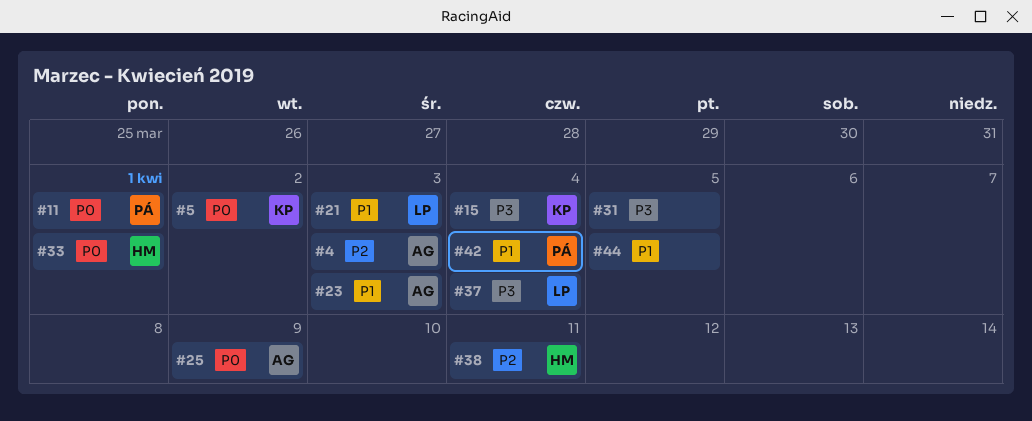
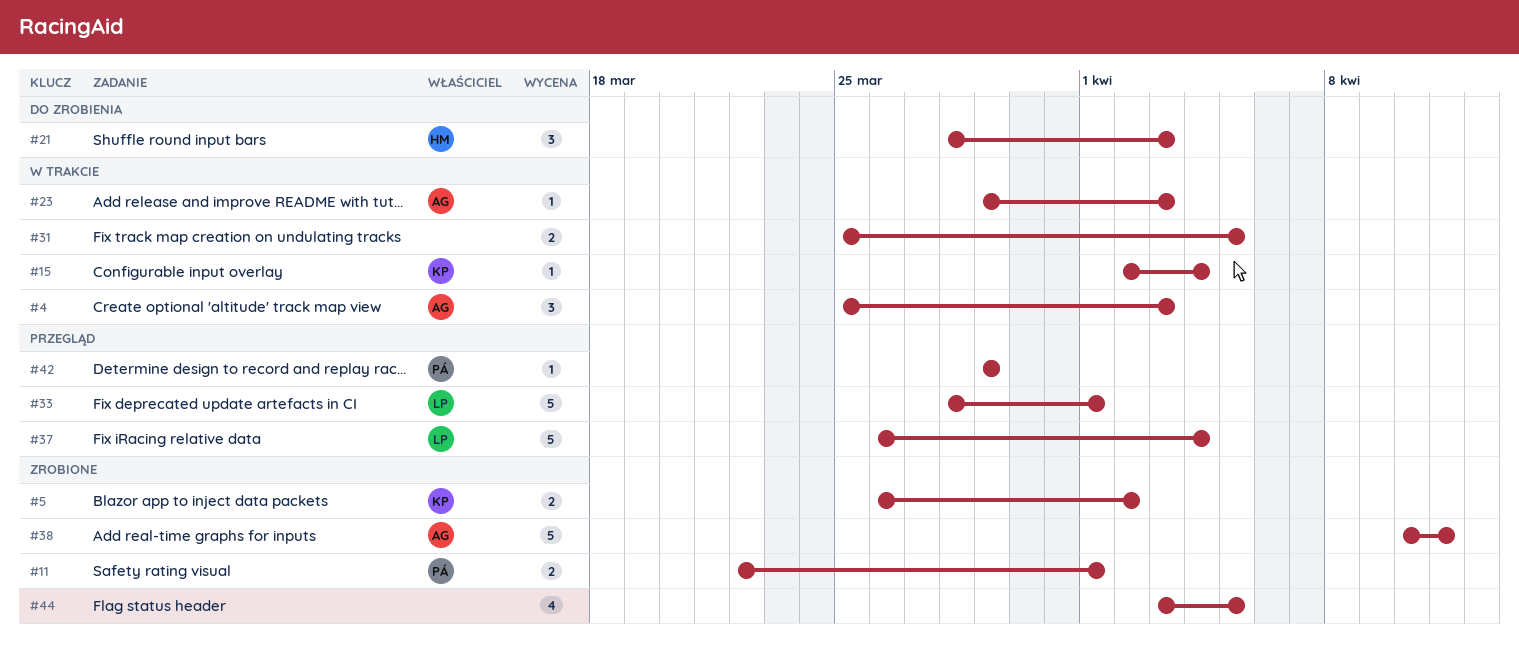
#21, owner: LP -> HM
#25: present -> none
#33, owner: HM -> LP
#38, owner: HM -> AG
#42, due: Apr 4 -> Mar 29

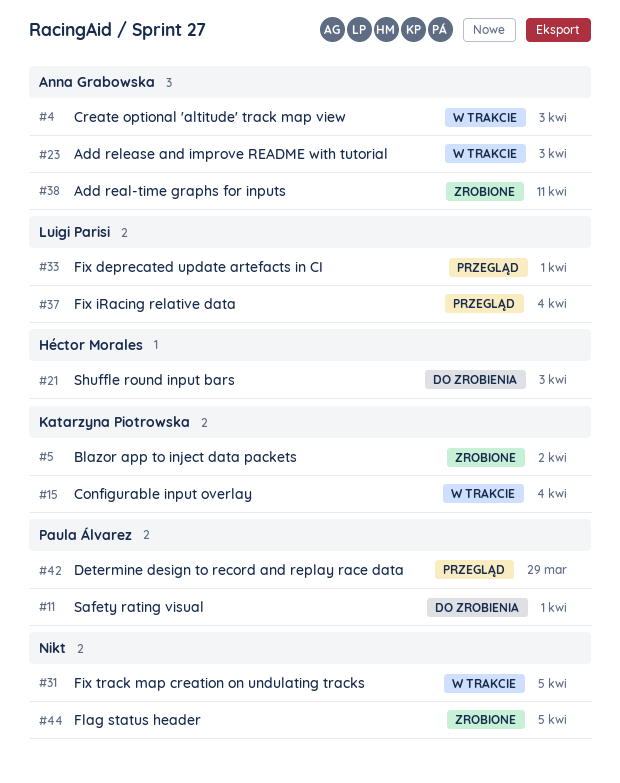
#11, status: Zrobione -> Do zrobienia

